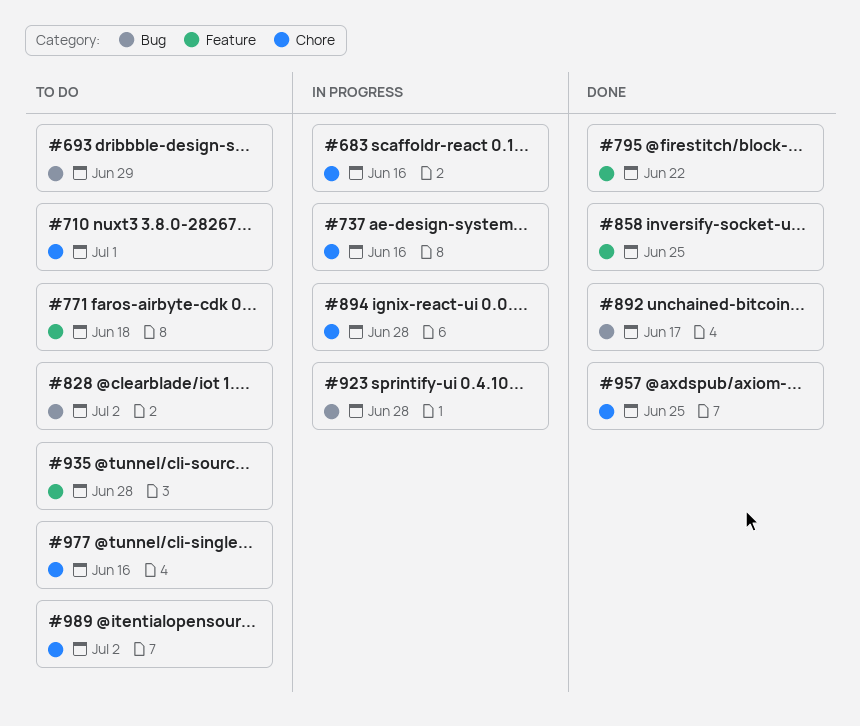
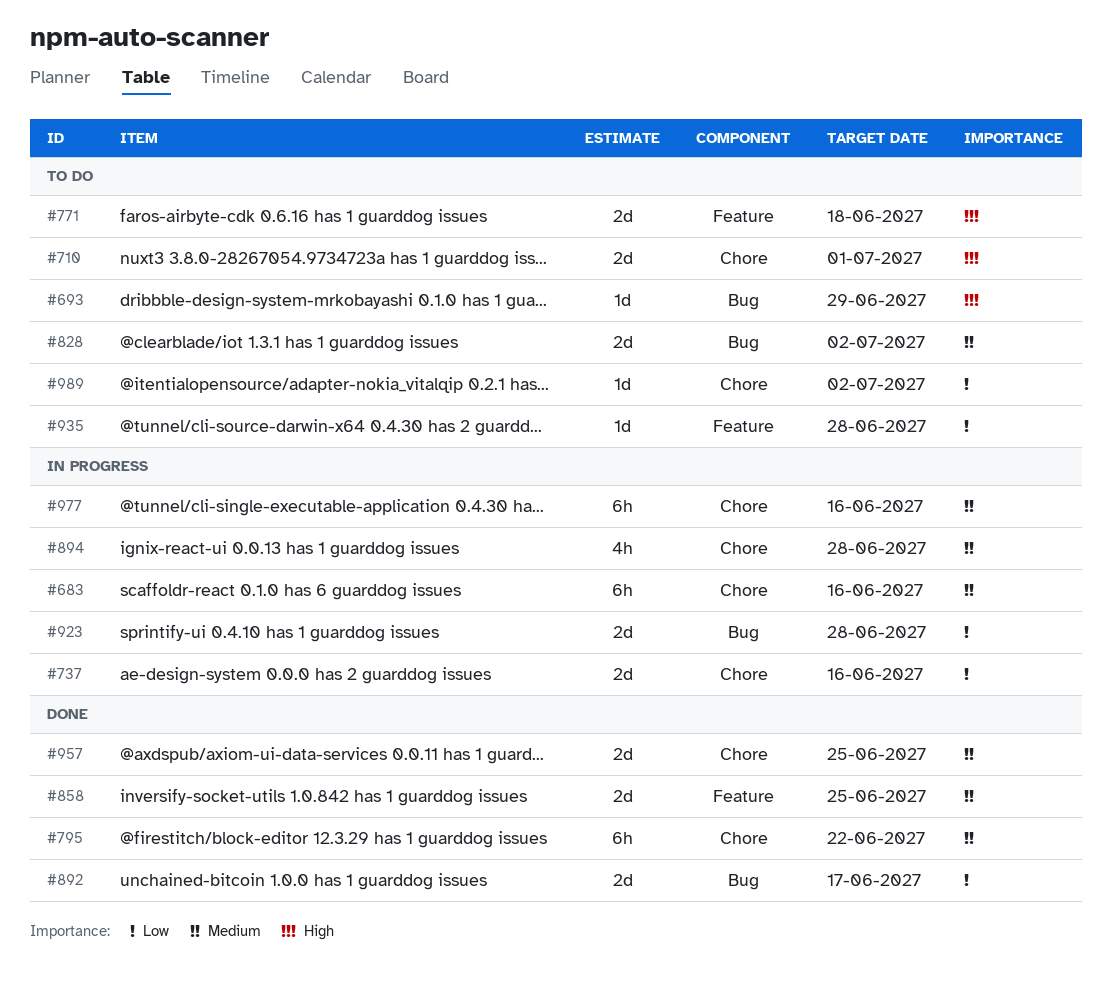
#795, label: Feature -> Chore
#977, status: To do -> In progress

